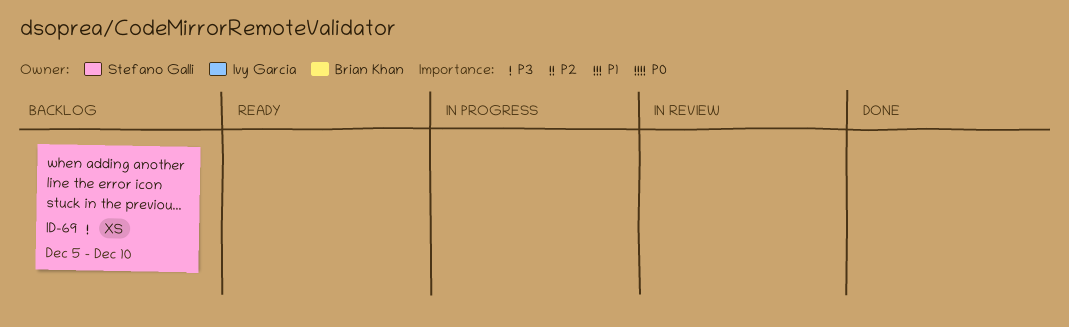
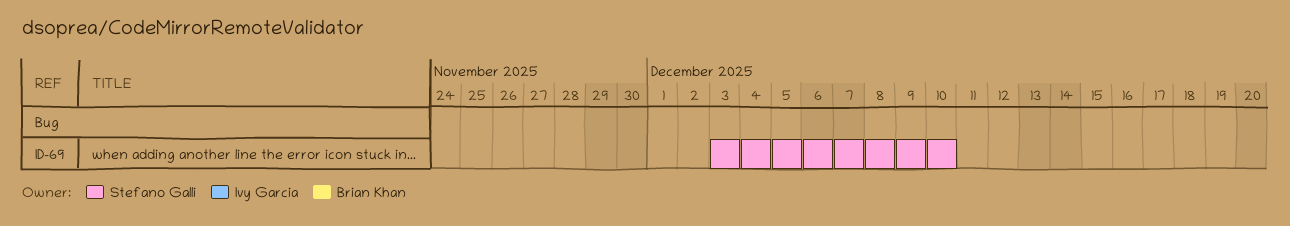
ID-69, start: Dec 5 -> Dec 3

